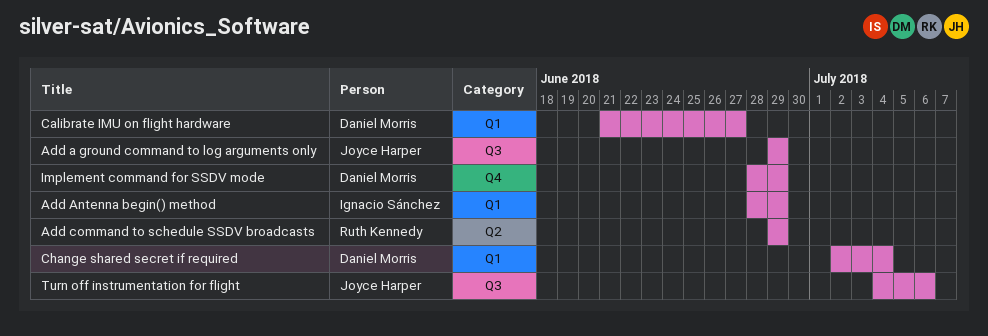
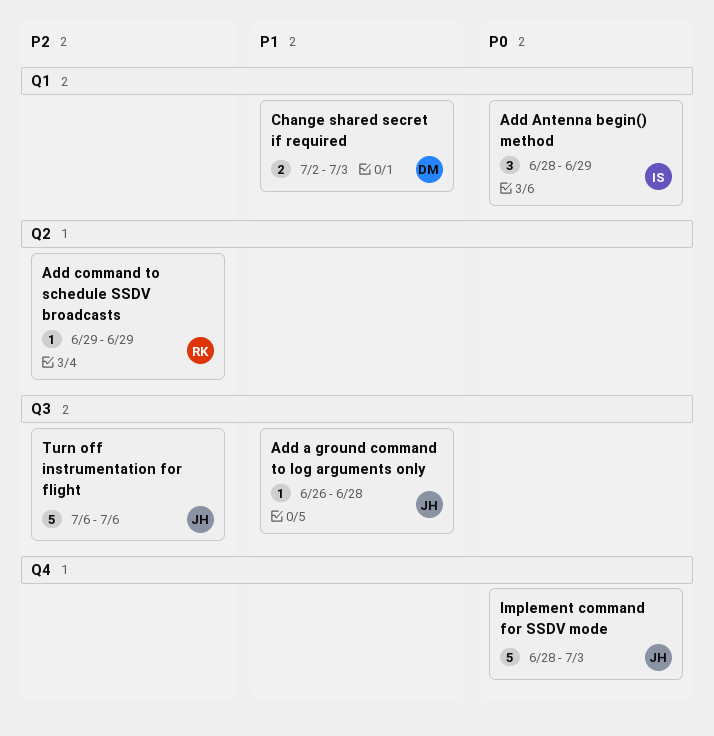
Add a ground command to log arguments only, start: Jun 29 -> Jun 26
Add a ground command to log arguments only, due: Jun 29 -> Jun 28
Calibrate IMU on flight hardware: present -> none
Change shared secret if required, due: Jul 4 -> Jul 3
Implement command for SSDV mode, owner: Daniel Morris -> Joyce Harper
Implement command for SSDV mode, due: Jun 29 -> Jul 3
Turn off instrumentation for flight, start: Jul 4 -> Jul 6

